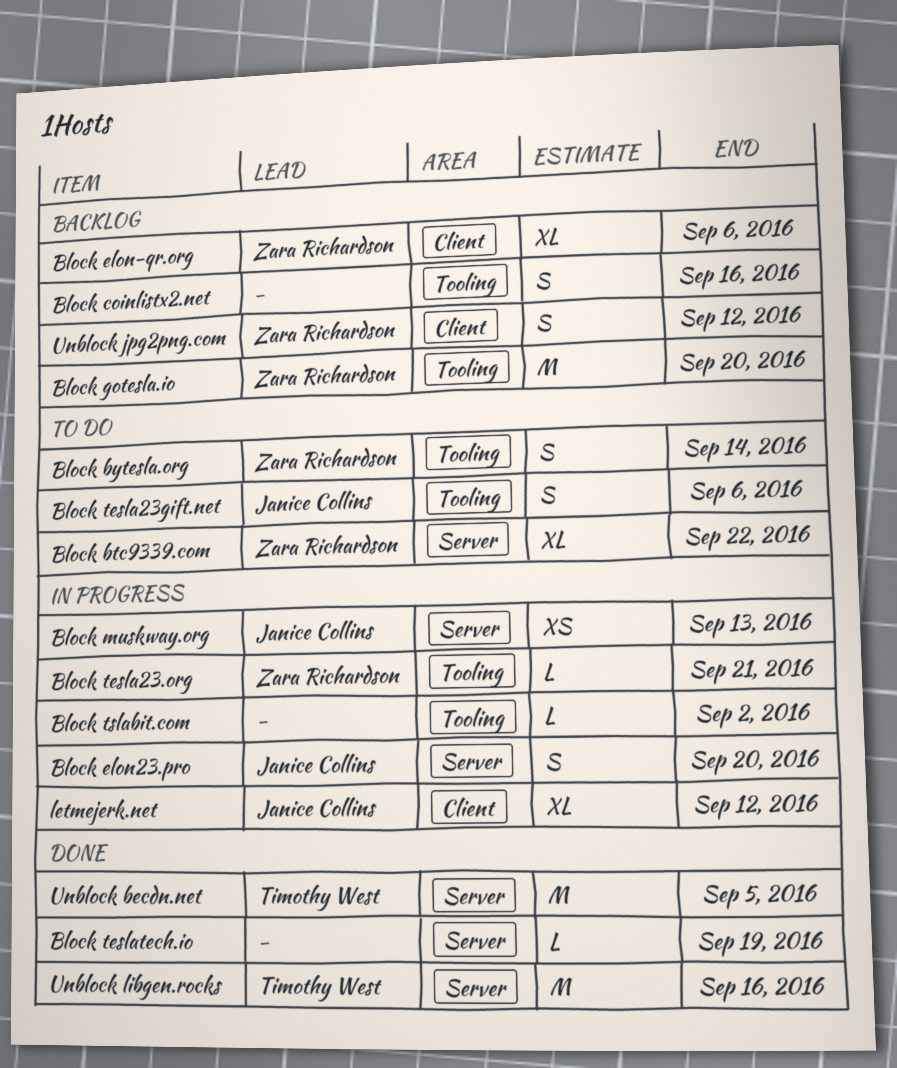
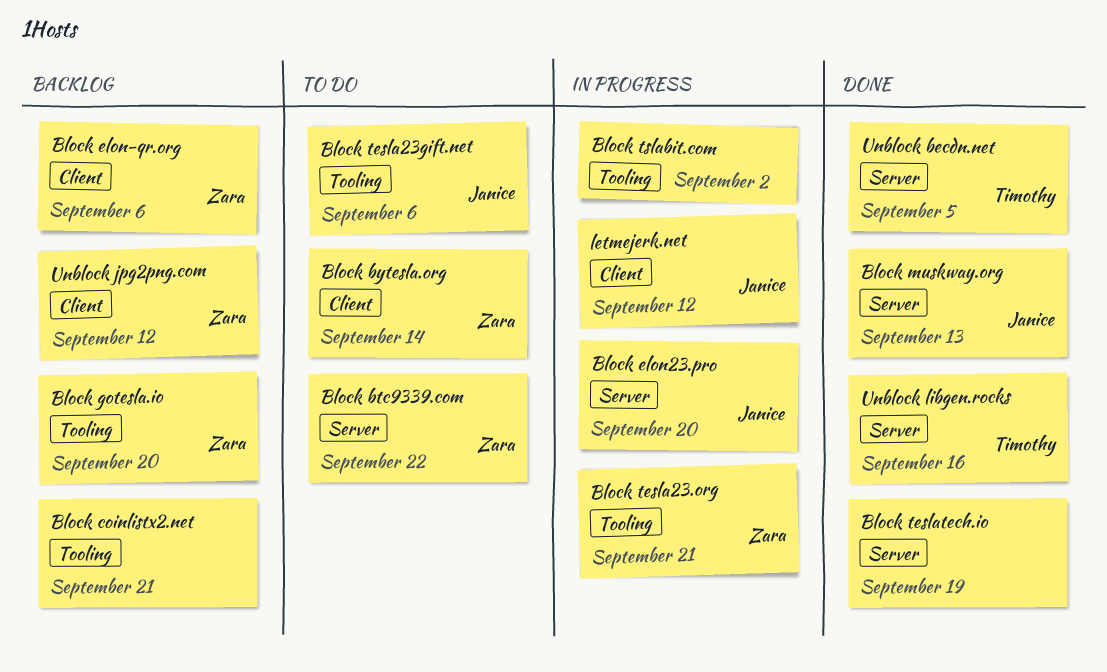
Block bytesla.org, label: Tooling -> Client
Block coinlistx2.net, due: Sep 16 -> Sep 21
Block muskway.org, status: In progress -> Done

